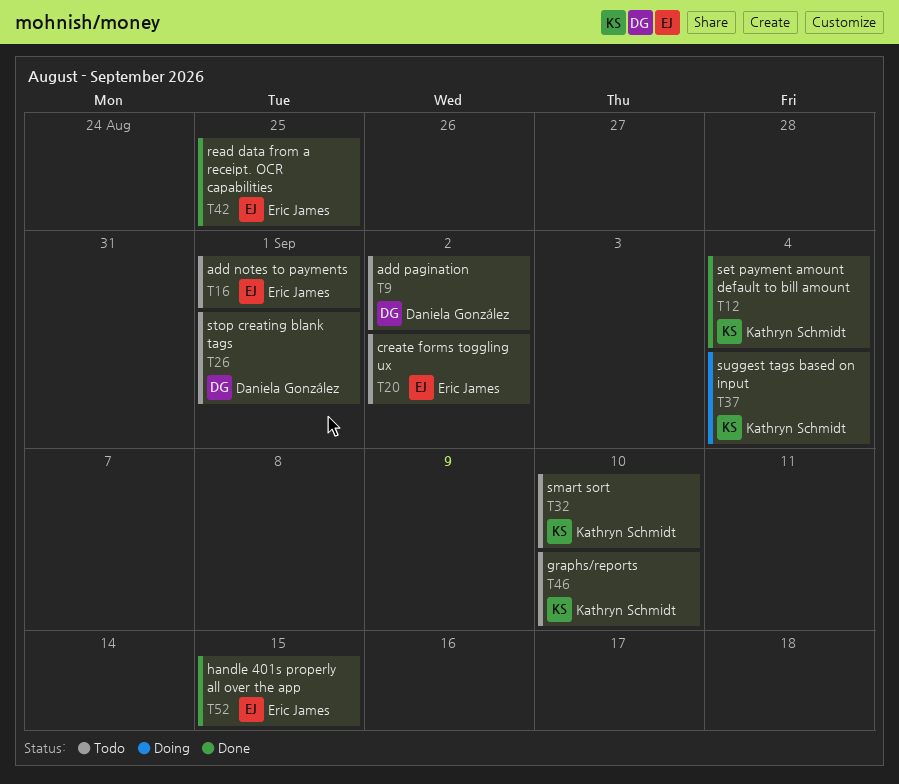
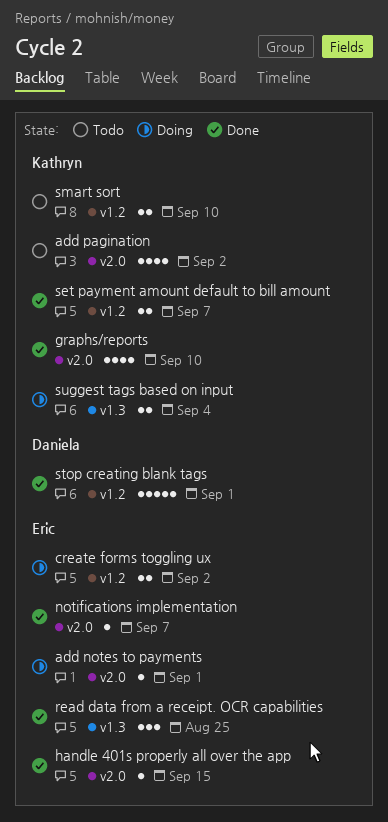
add notes to payments, status: Todo -> Doing
add pagination, owner: Daniela González -> Kathryn Schmidt
create forms toggling ux, status: Todo -> Doing
graphs/reports, status: Todo -> Done
notifications implementation: none -> present
set payment amount default to bill amount, due: Sep 4 -> Sep 7
stop creating blank tags, status: Todo -> Done

